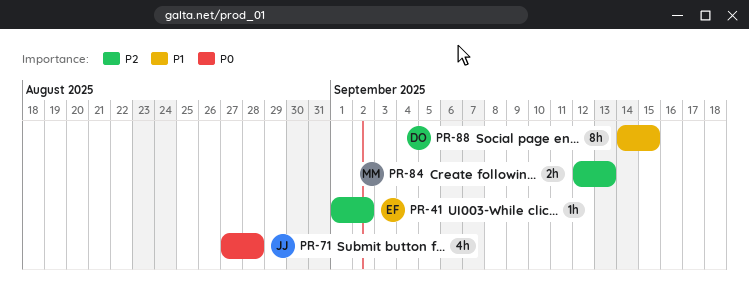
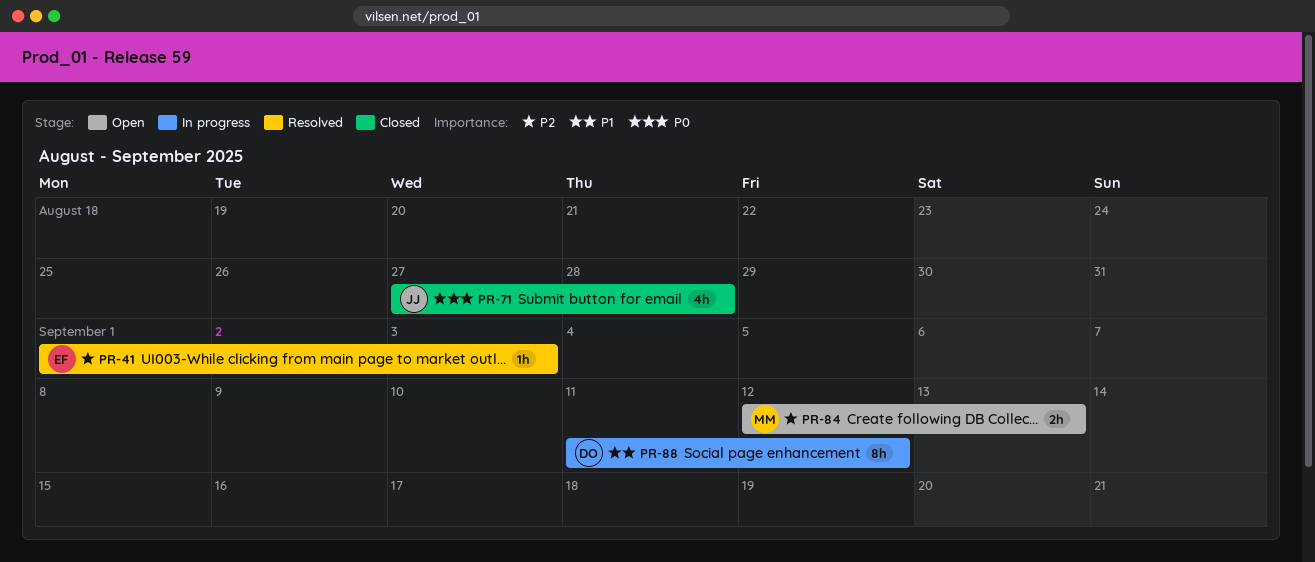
PR-41, due: Sep 2 -> Sep 3
PR-88, start: Sep 14 -> Sep 11
PR-88, due: Sep 15 -> Sep 12

